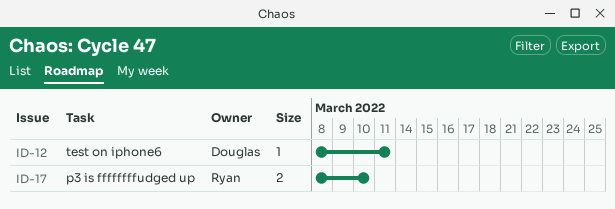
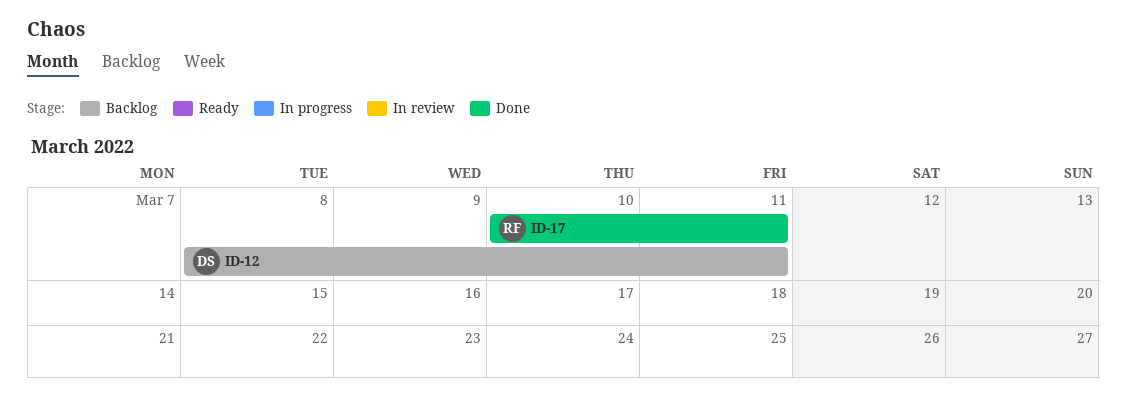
ID-17, start: Mar 8 -> Mar 10
ID-17, due: Mar 10 -> Mar 11

